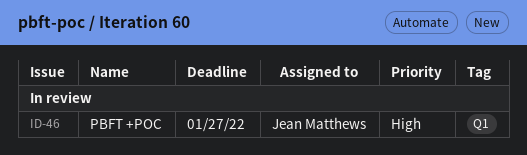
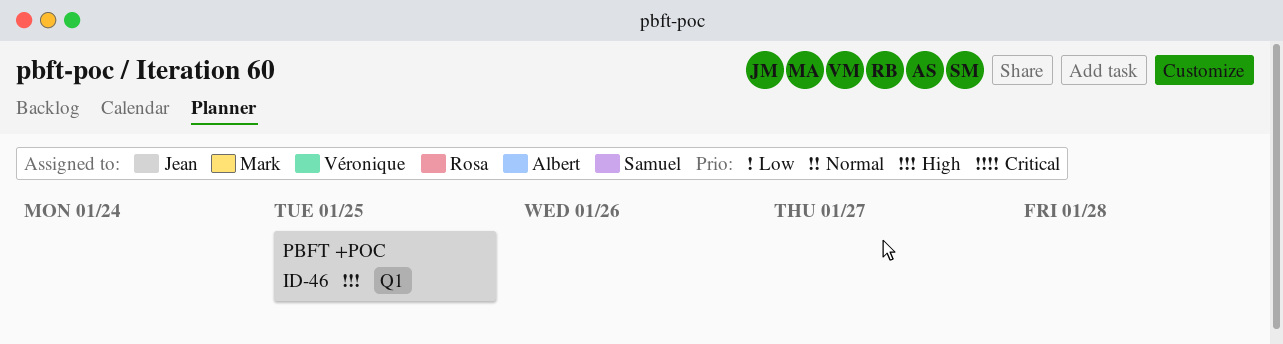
ID-46, due: Jan 27 -> Jan 25

